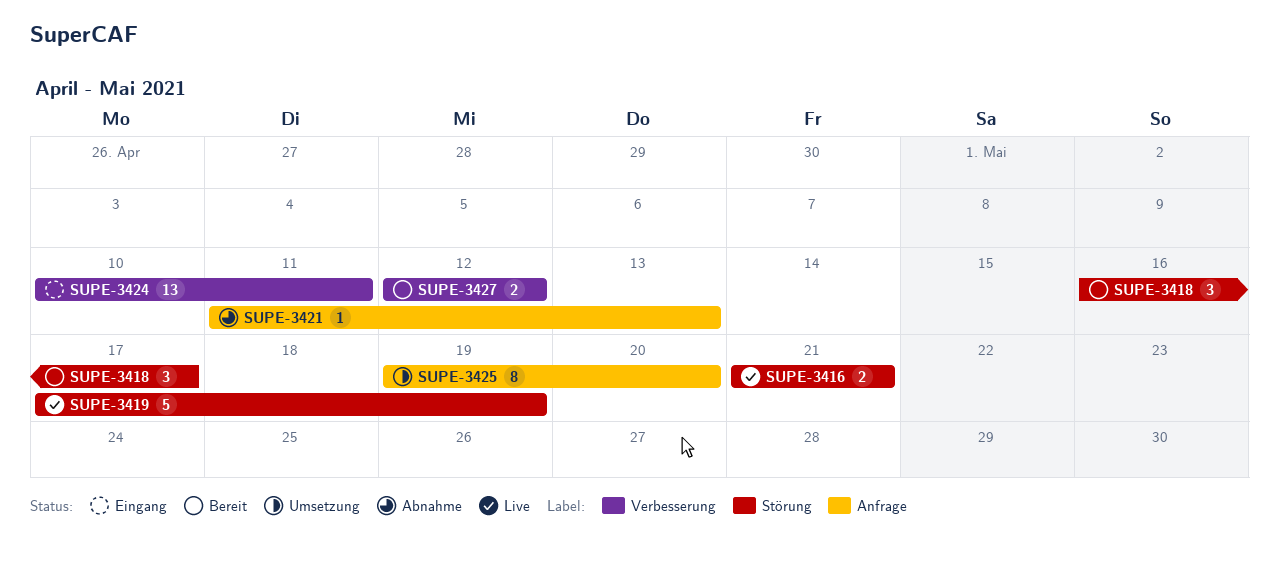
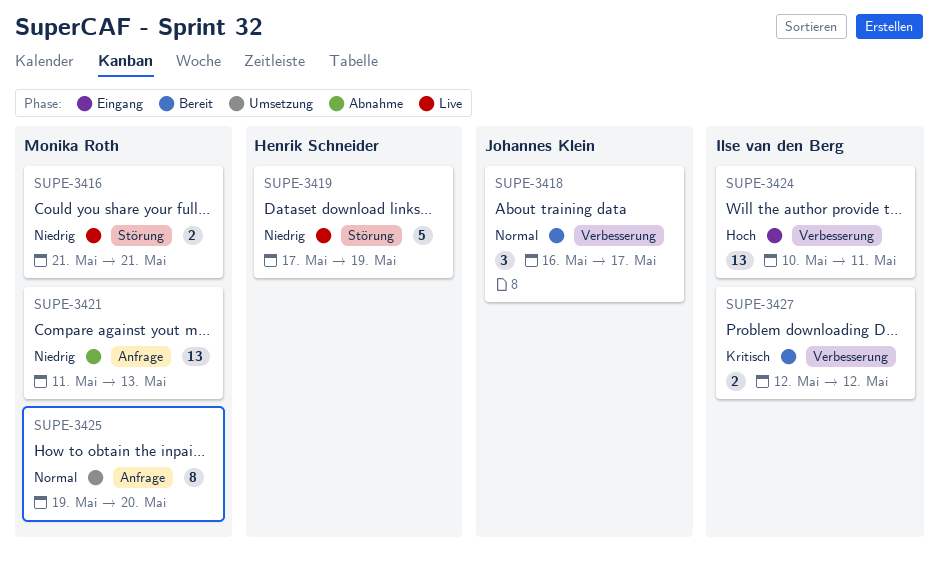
SUPE-3418, label: Störung -> Verbesserung
SUPE-3421, estimate: 1 -> 13

